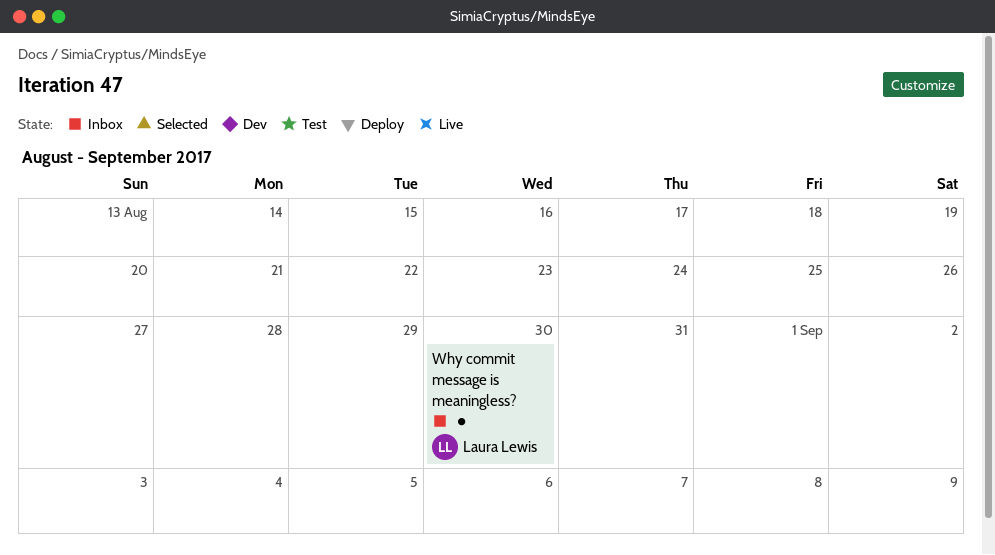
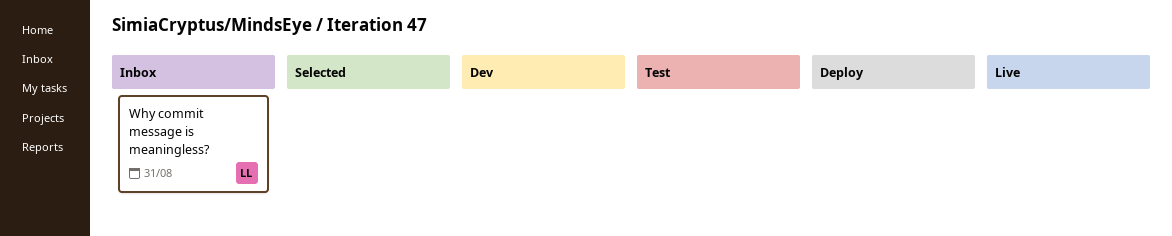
Why commit message is meaningless?, due: Aug 30 -> Aug 31

